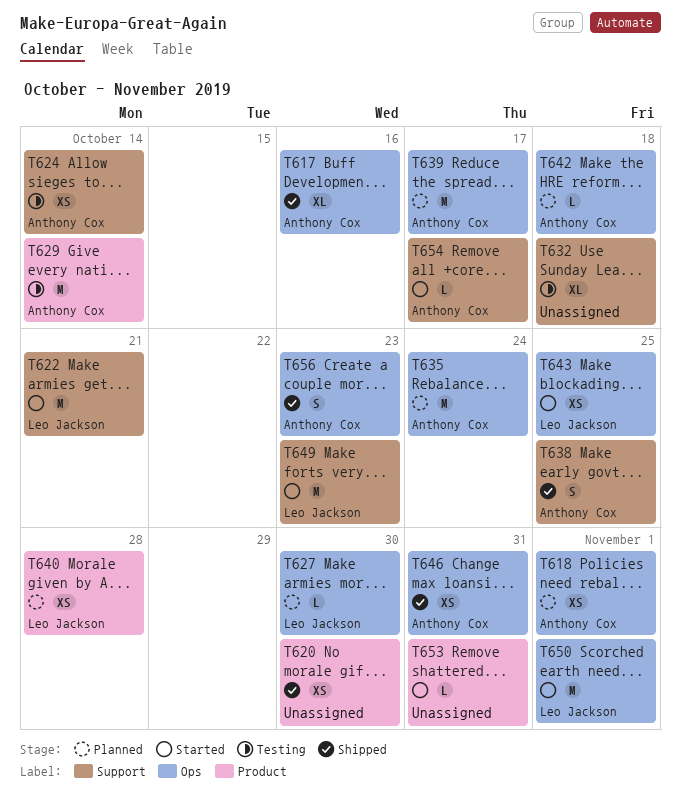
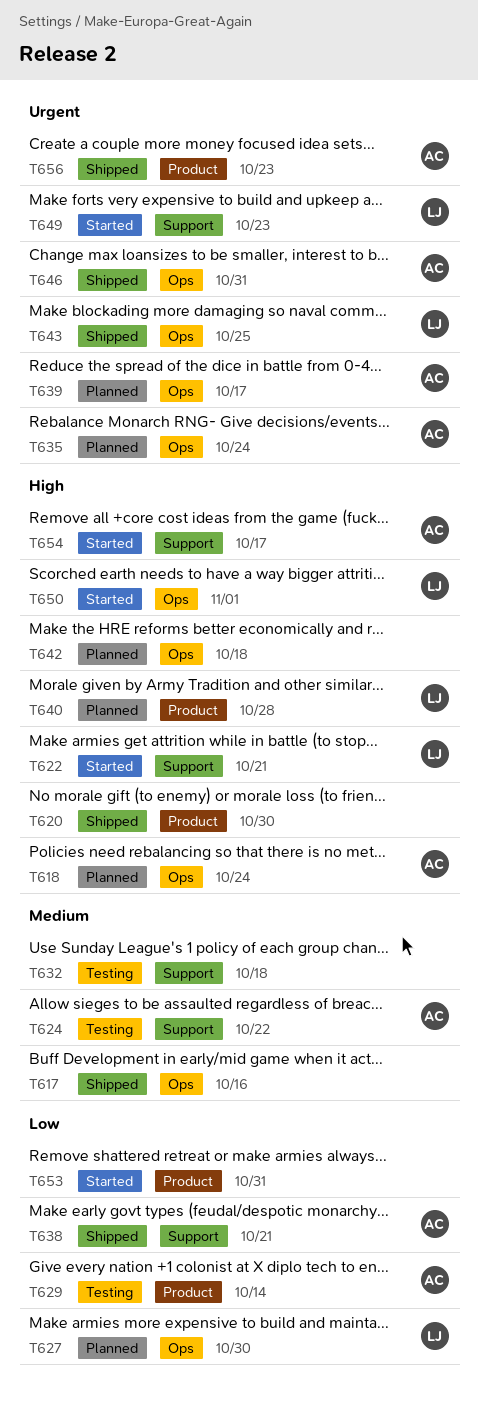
T617, owner: Anthony Cox -> none
T618, due: Nov 1 -> Oct 24
T624, due: Oct 14 -> Oct 22
T638, due: Oct 25 -> Oct 21
T642, owner: Anthony Cox -> none
T643, status: Started -> Shipped
T656, label: Ops -> Product

